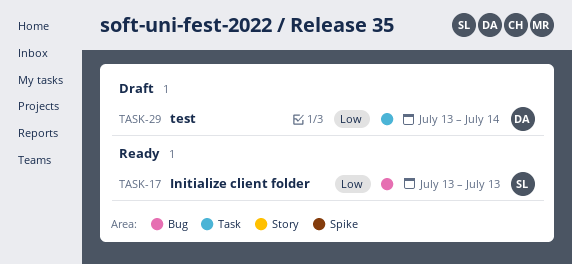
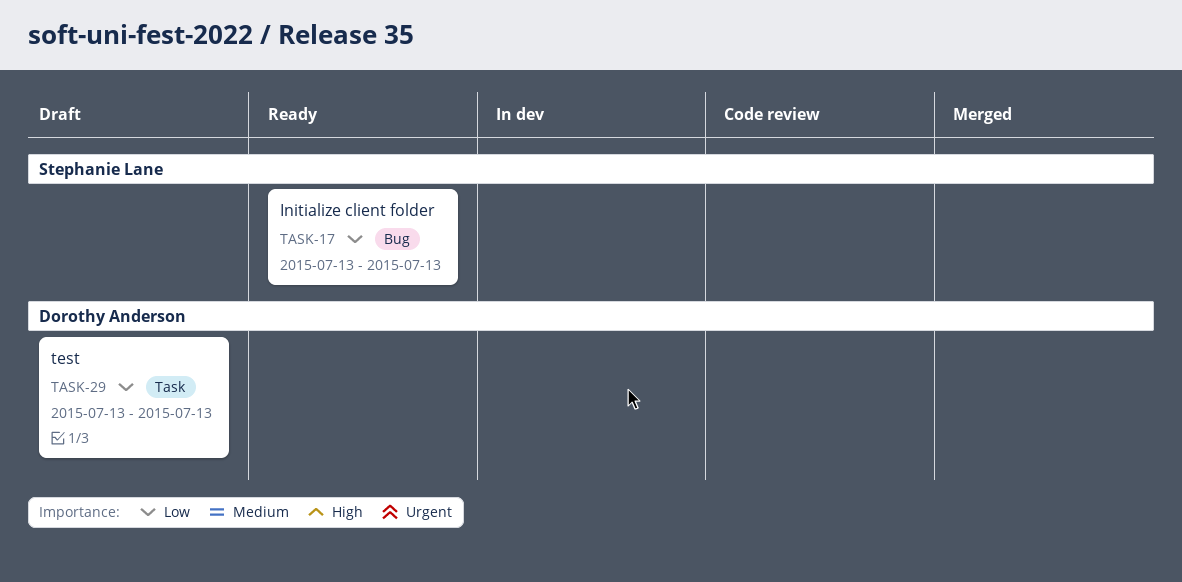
TASK-29, due: Jul 14 -> Jul 13

